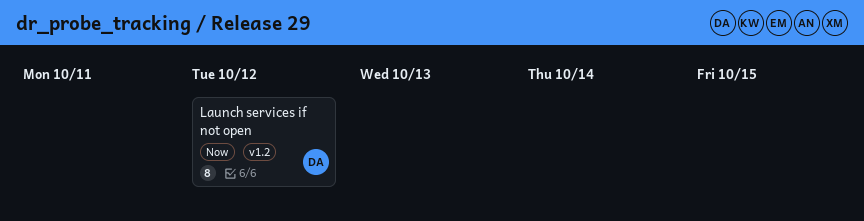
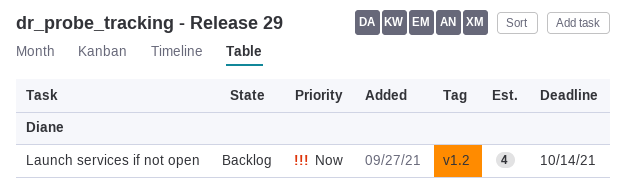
Launch services if not open, estimate: 8 -> 4
Launch services if not open, due: Oct 12 -> Oct 14

